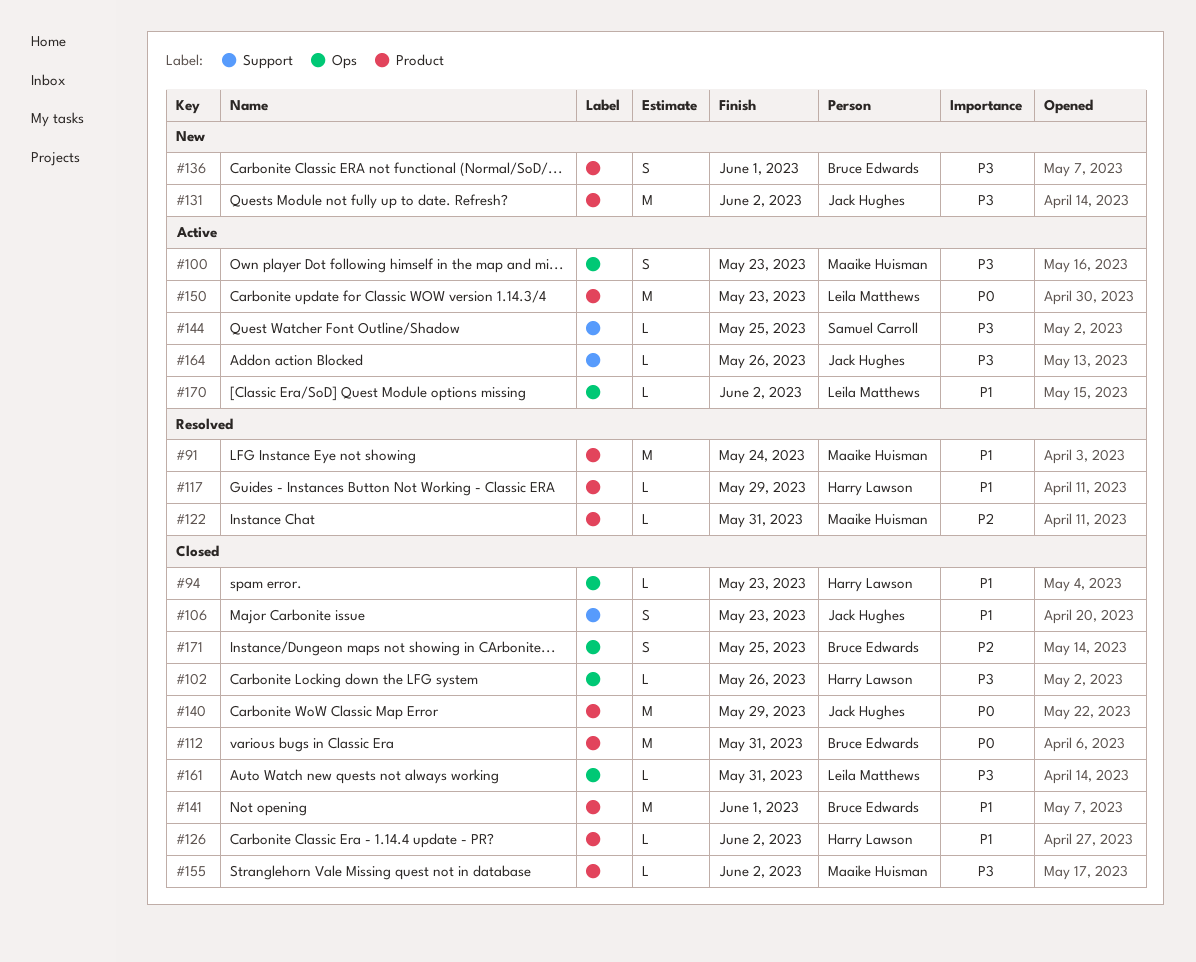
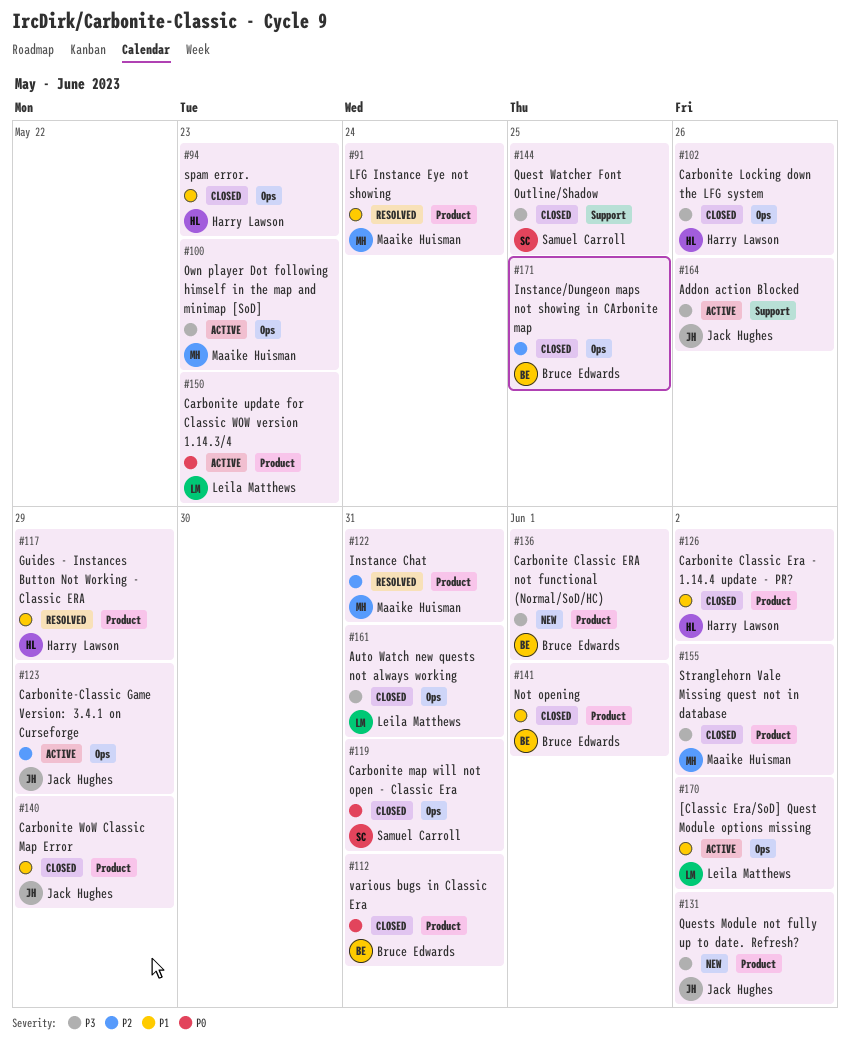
#106: present -> none
#119: none -> present
#123: none -> present
#140, priority: P0 -> P1
#144, status: Active -> Closed

